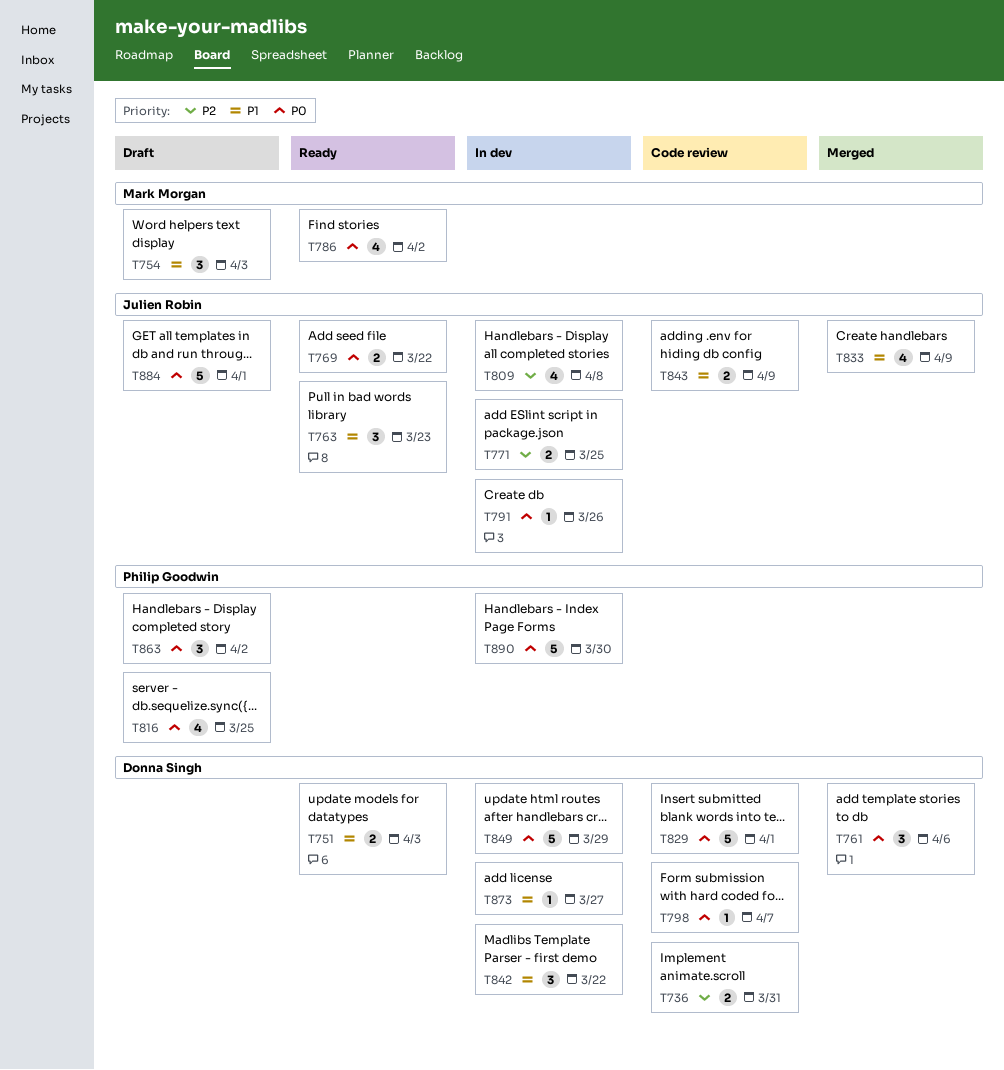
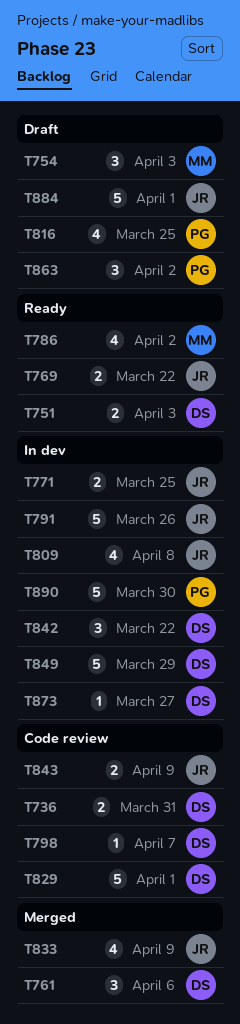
T763: present -> none
T791, estimate: 1 -> 5

